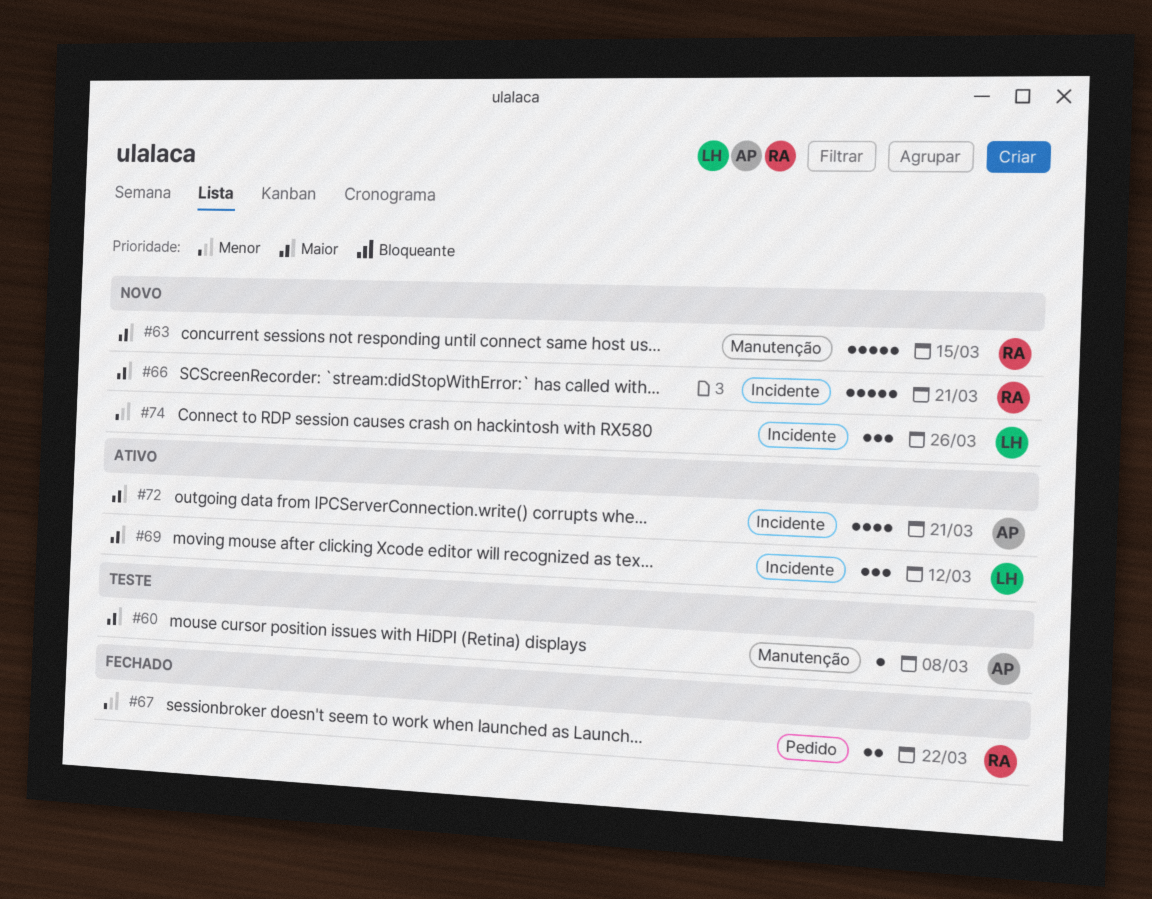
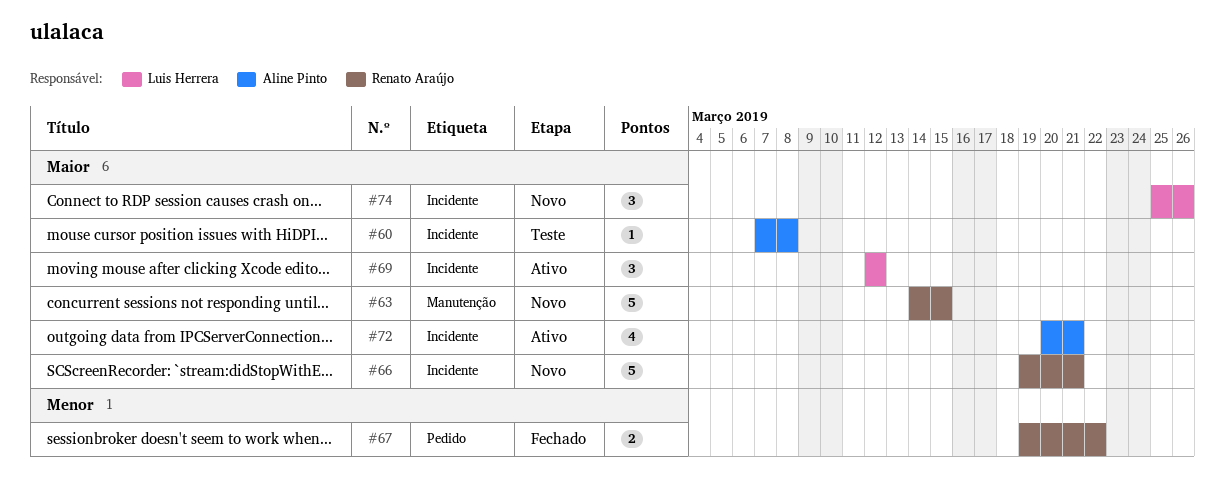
#60, label: Manutenção -> Incidente
#74, priority: Menor -> Maior

